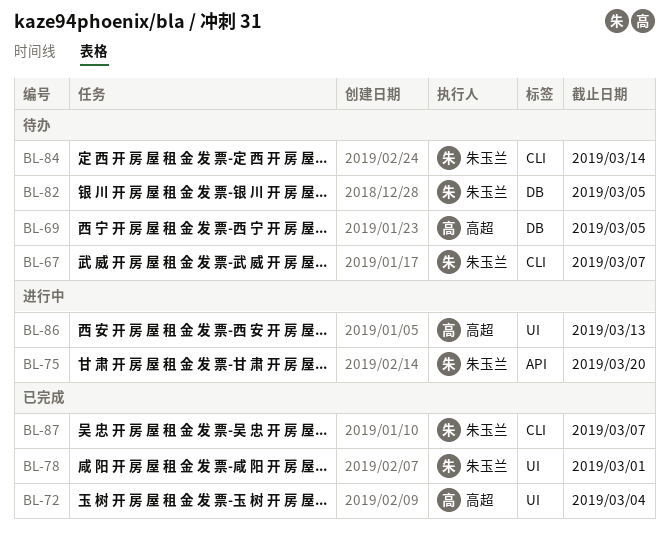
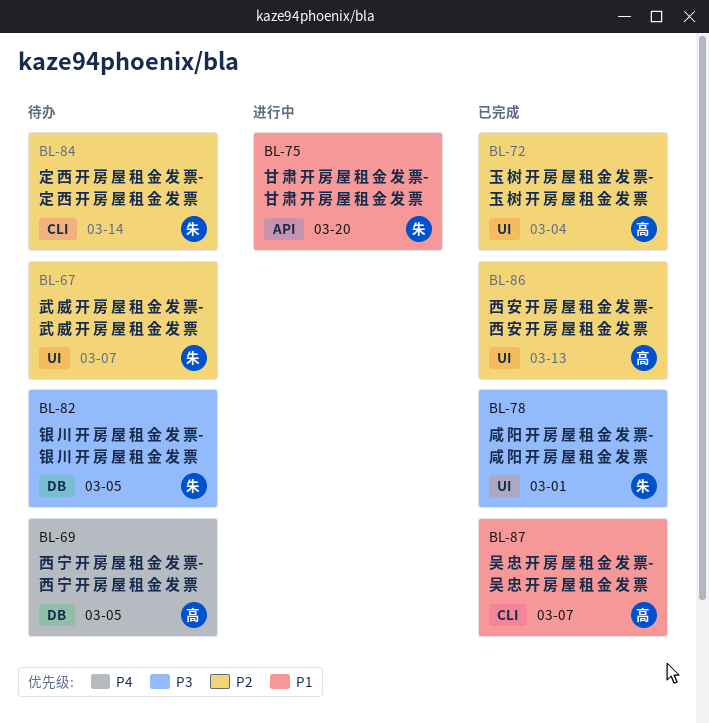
BL-67, label: CLI -> UI
BL-86, status: 进行中 -> 已完成
BL-87, owner: 朱玉兰 -> 高超

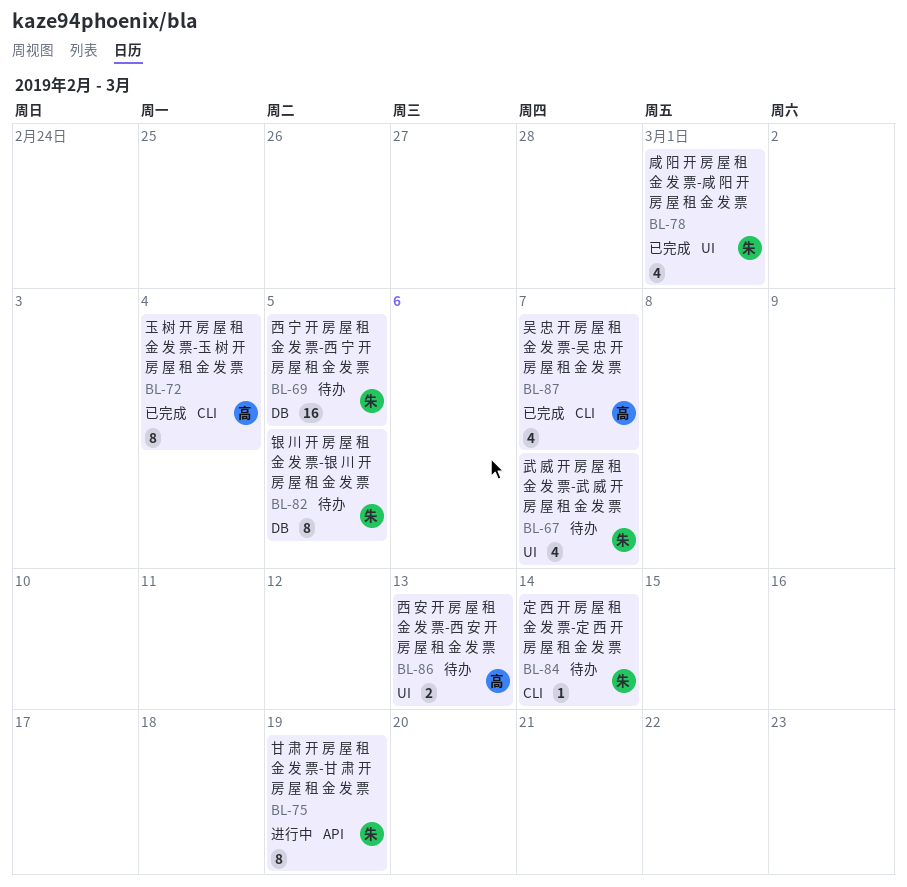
BL-69, owner: 高 -> 朱
BL-72, label: UI -> CLI
BL-75, due: Mar 20 -> Mar 19
BL-86, status: 已完成 -> 待办

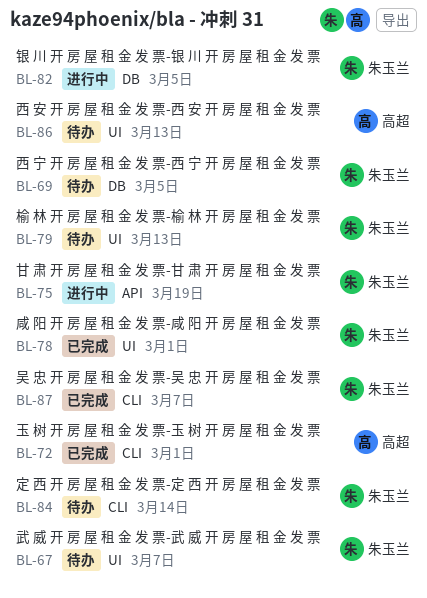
BL-72, due: Mar 4 -> Mar 1
BL-79: none -> present
BL-82, status: 待办 -> 进行中
BL-87, owner: 高超 -> 朱玉兰

